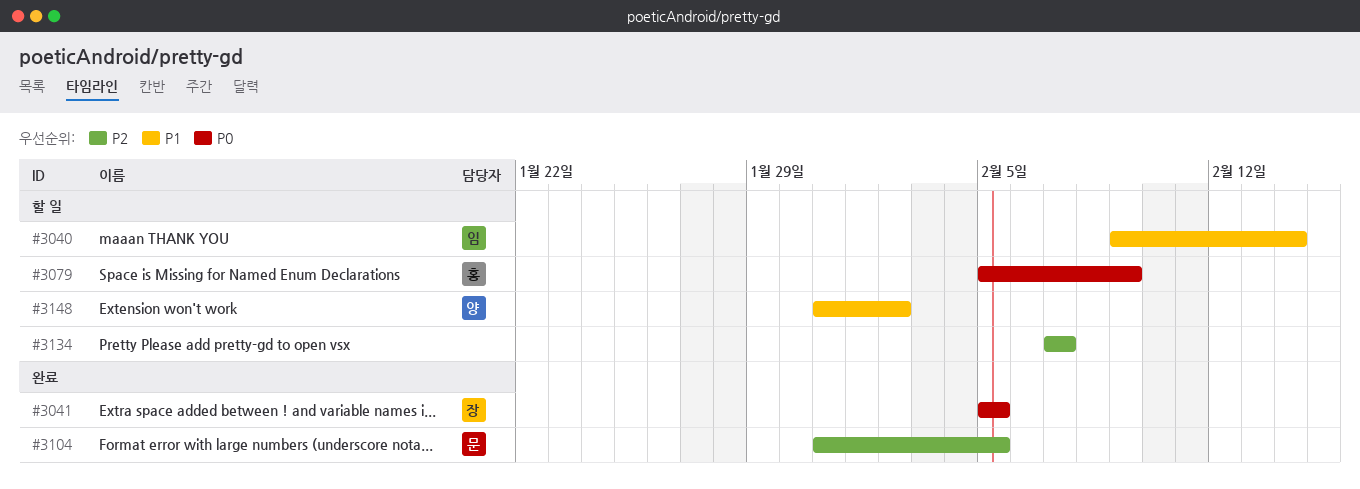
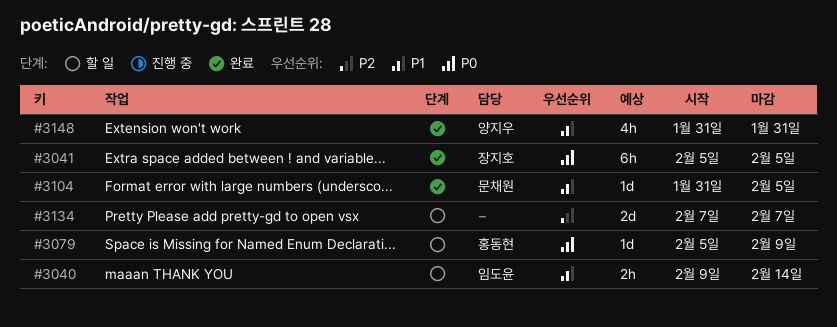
#3104, priority: P2 -> P1
#3148, status: 할 일 -> 완료
#3148, due: Feb 2 -> Jan 31

